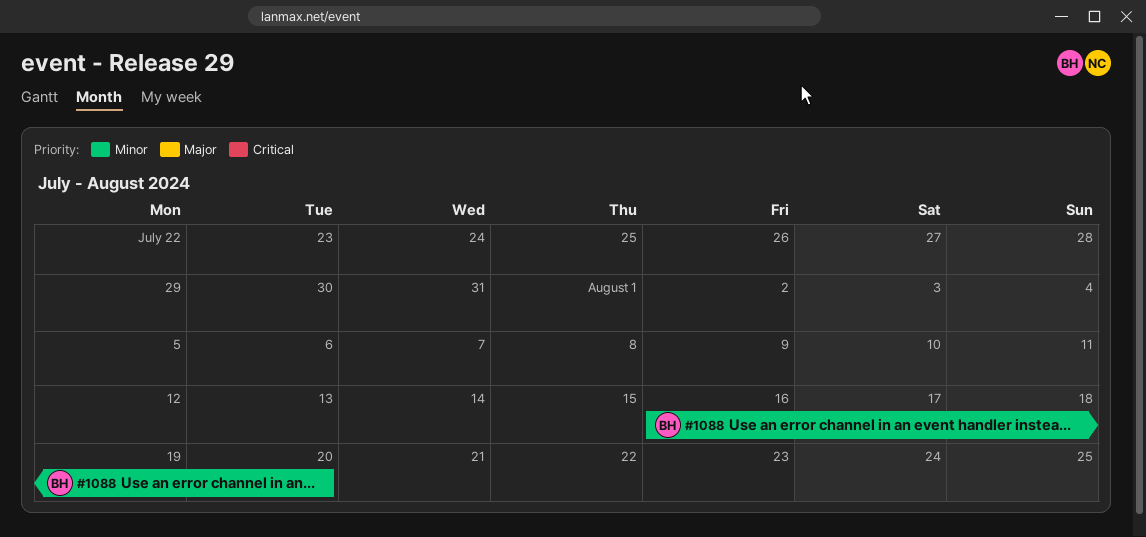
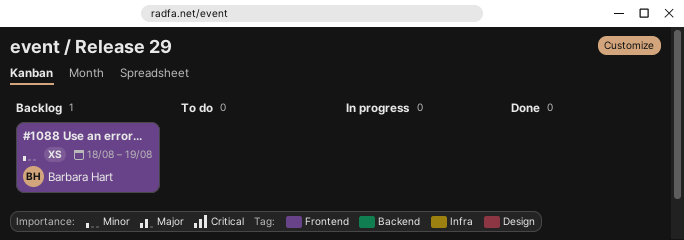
#1088, start: Aug 16 -> Aug 18
#1088, due: Aug 20 -> Aug 19

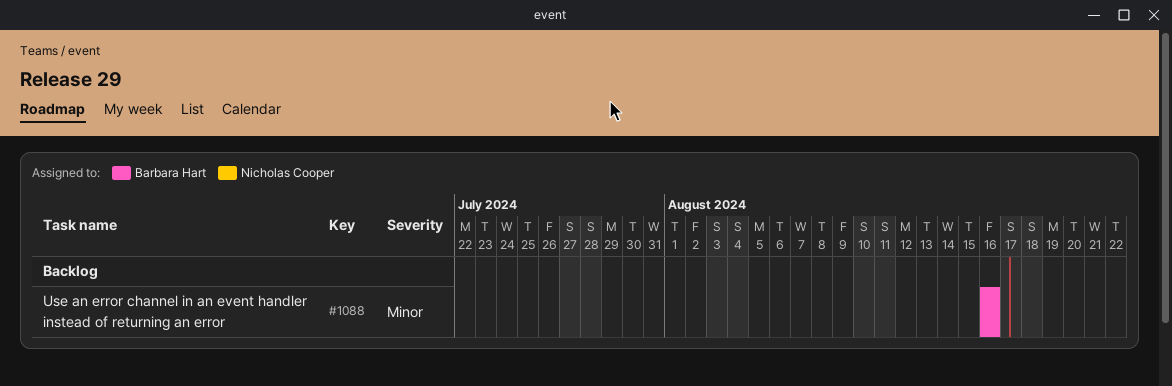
#1088, start: Aug 18 -> Aug 16
#1088, due: Aug 19 -> Aug 16

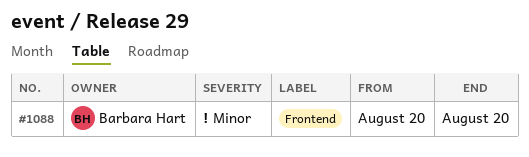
#1088, start: Aug 16 -> Aug 20
#1088, due: Aug 16 -> Aug 20

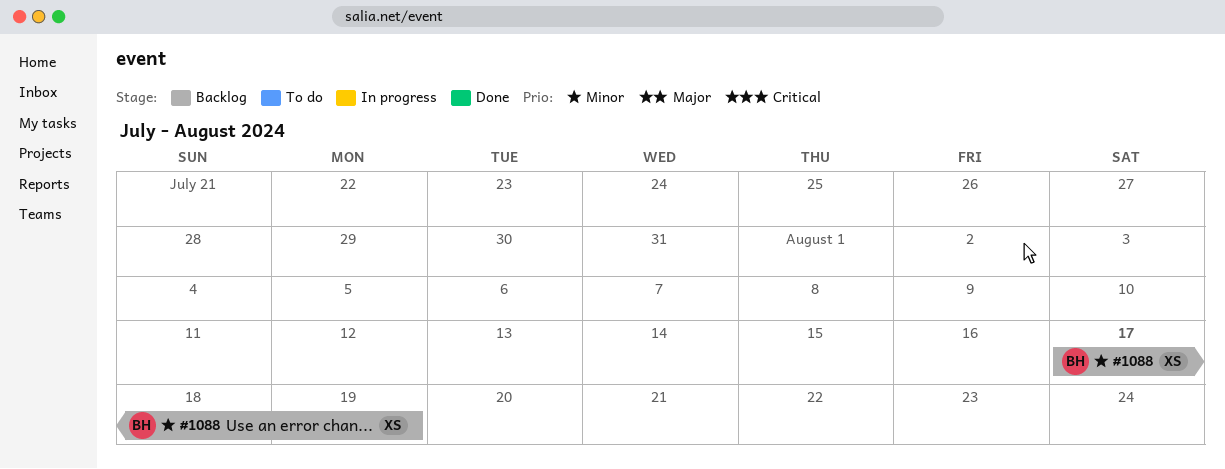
#1088, start: Aug 20 -> Aug 17
#1088, due: Aug 20 -> Aug 19

